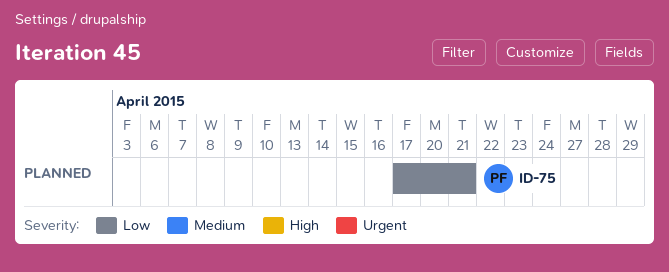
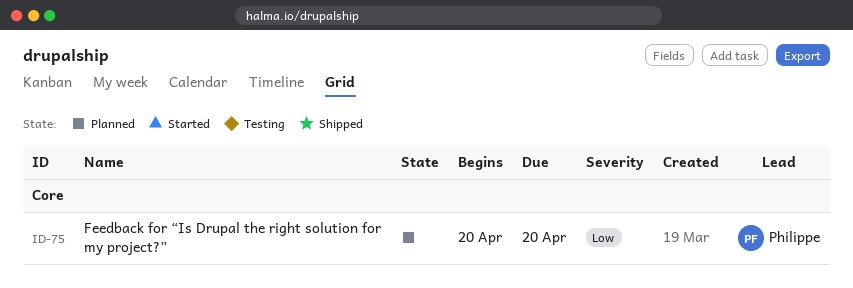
ID-75, start: Apr 17 -> Apr 20
ID-75, due: Apr 21 -> Apr 20

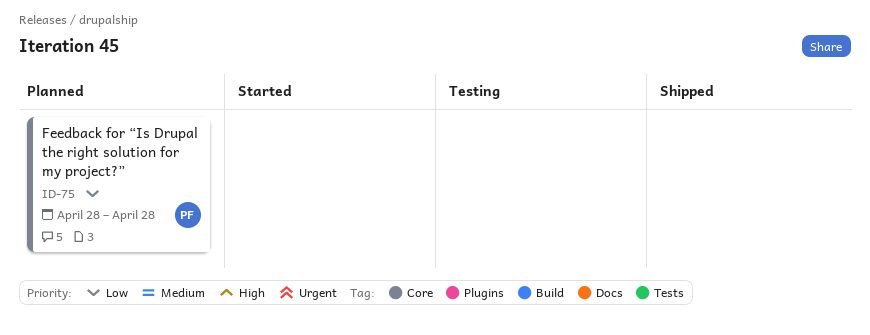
ID-75, start: Apr 20 -> Apr 28
ID-75, due: Apr 20 -> Apr 28

